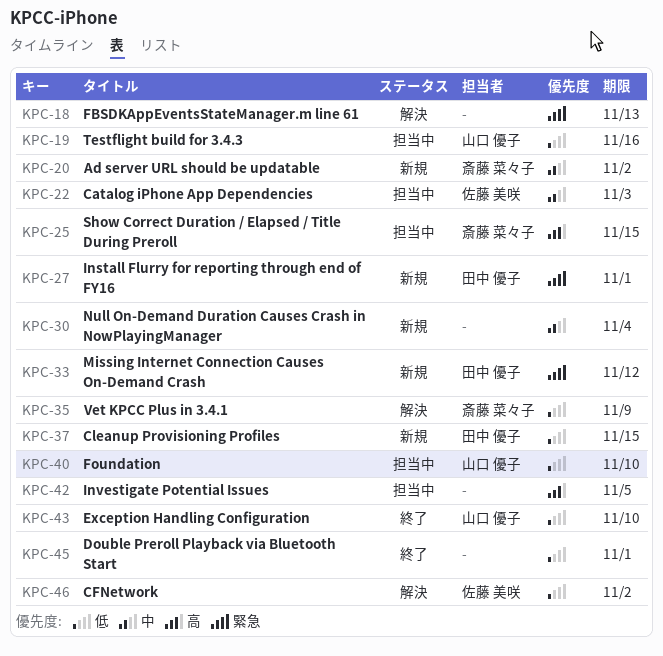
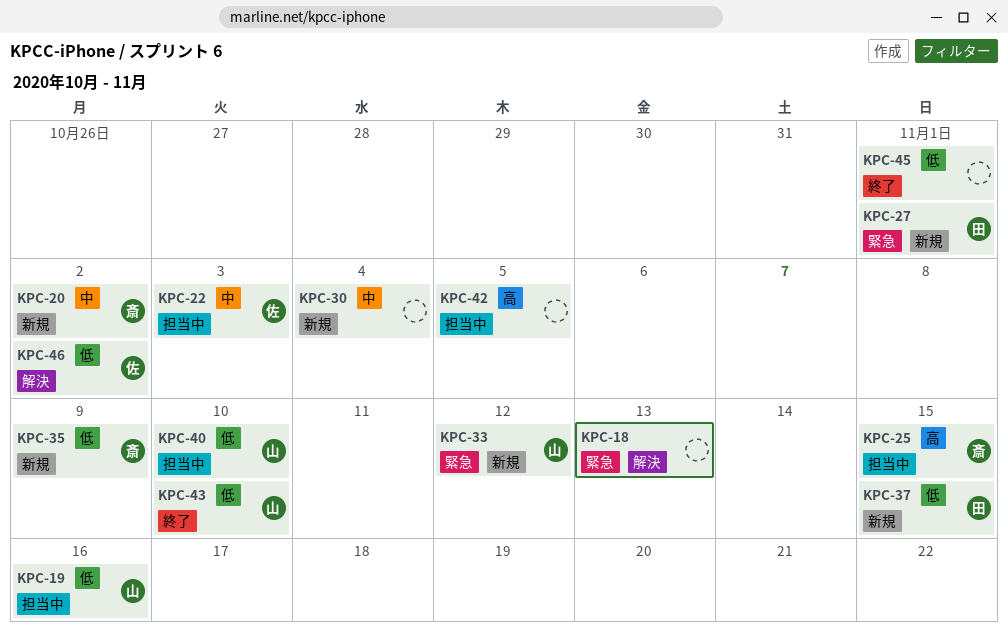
KPC-33, owner: 田中 優子 -> 山口 優子
KPC-35, status: 解決 -> 新規

